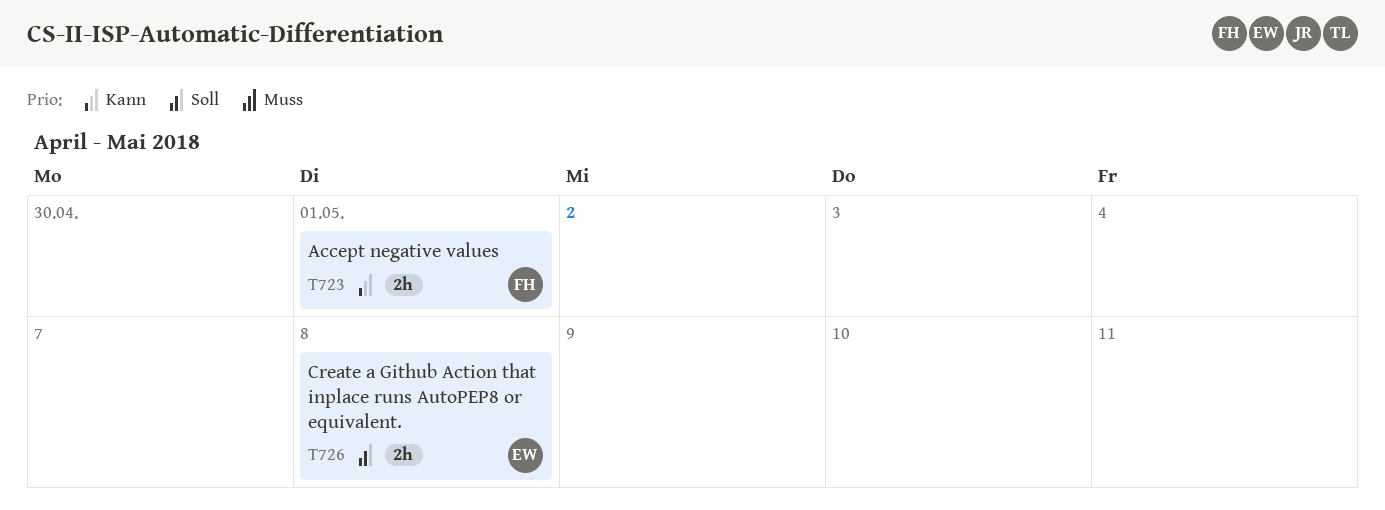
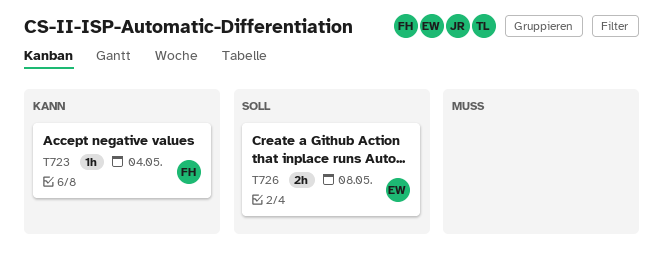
T723, estimate: 2h -> 1h
T723, due: May 1 -> May 4

